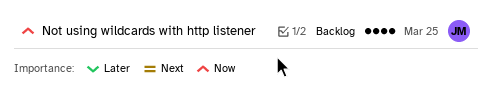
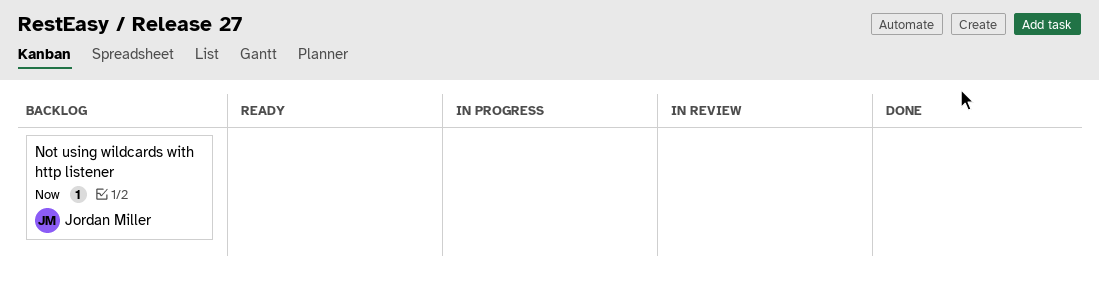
Not using wildcards with http listener, estimate: 4 -> 1

